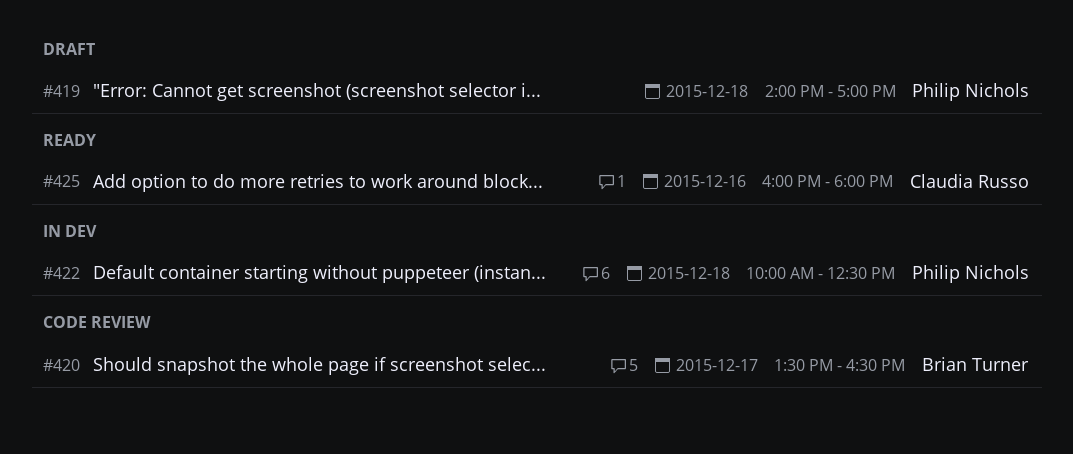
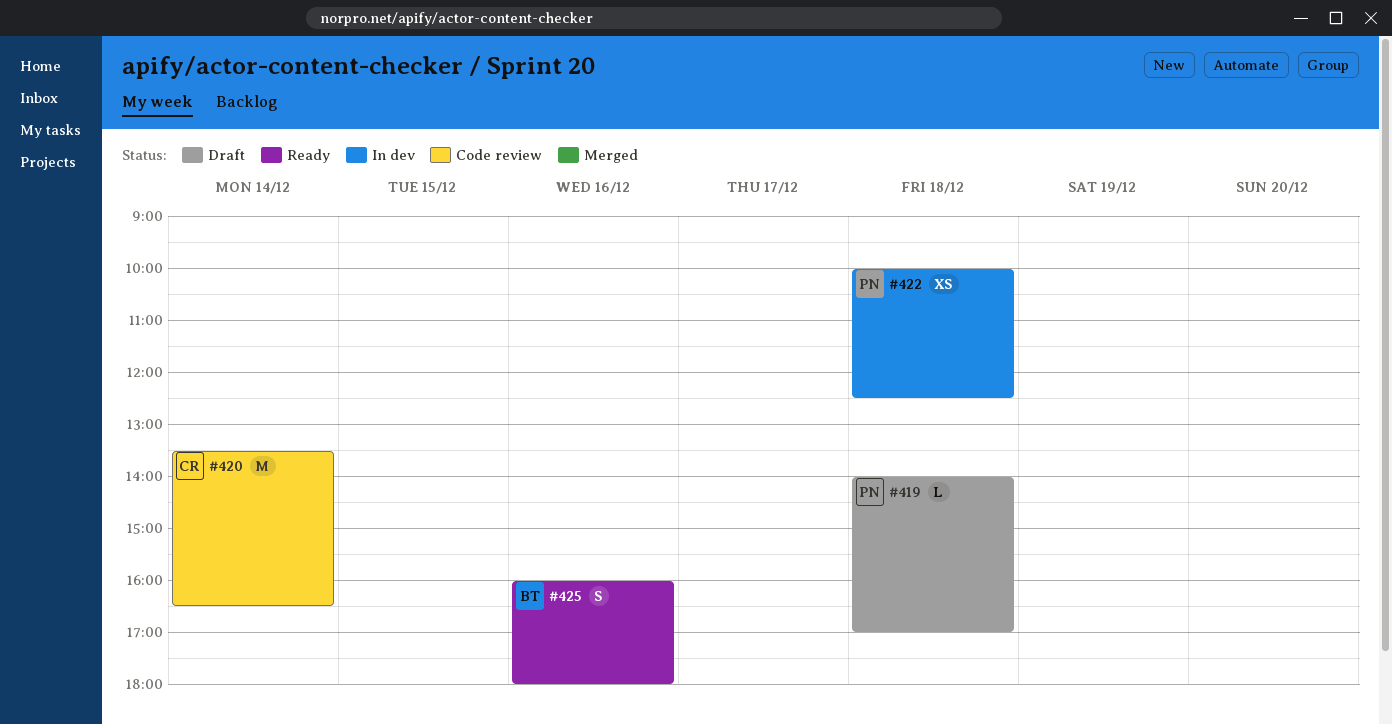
#420, owner: Brian Turner -> Claudia Russo
#420, day: Dec 17 -> Dec 14
#425, owner: Claudia Russo -> Brian Turner

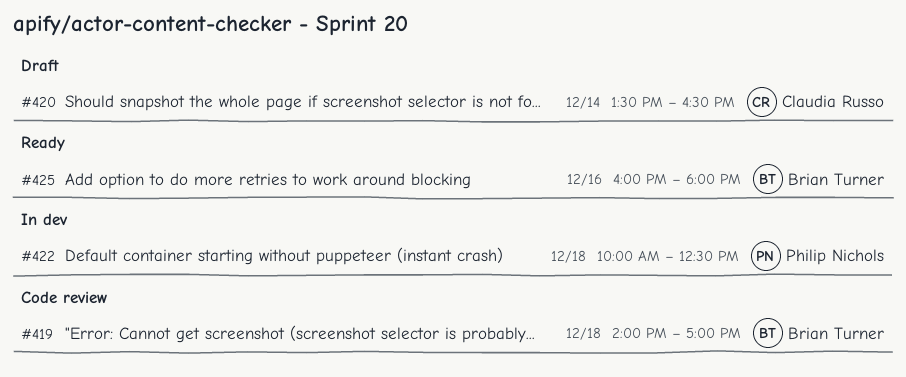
#419, status: Draft -> Code review
#419, owner: Philip Nichols -> Brian Turner
#420, status: Code review -> Draft

